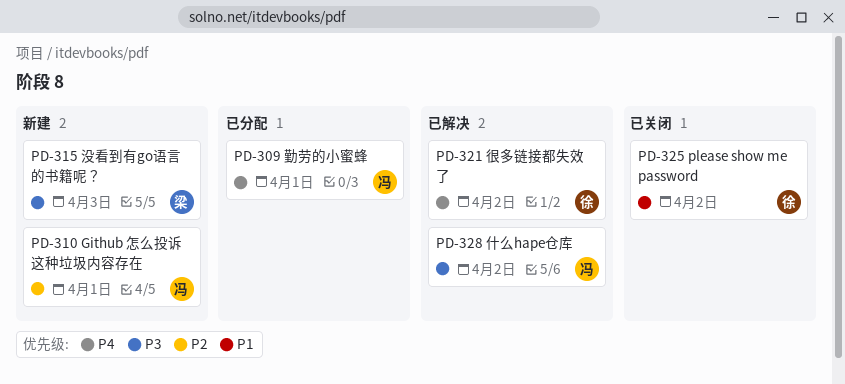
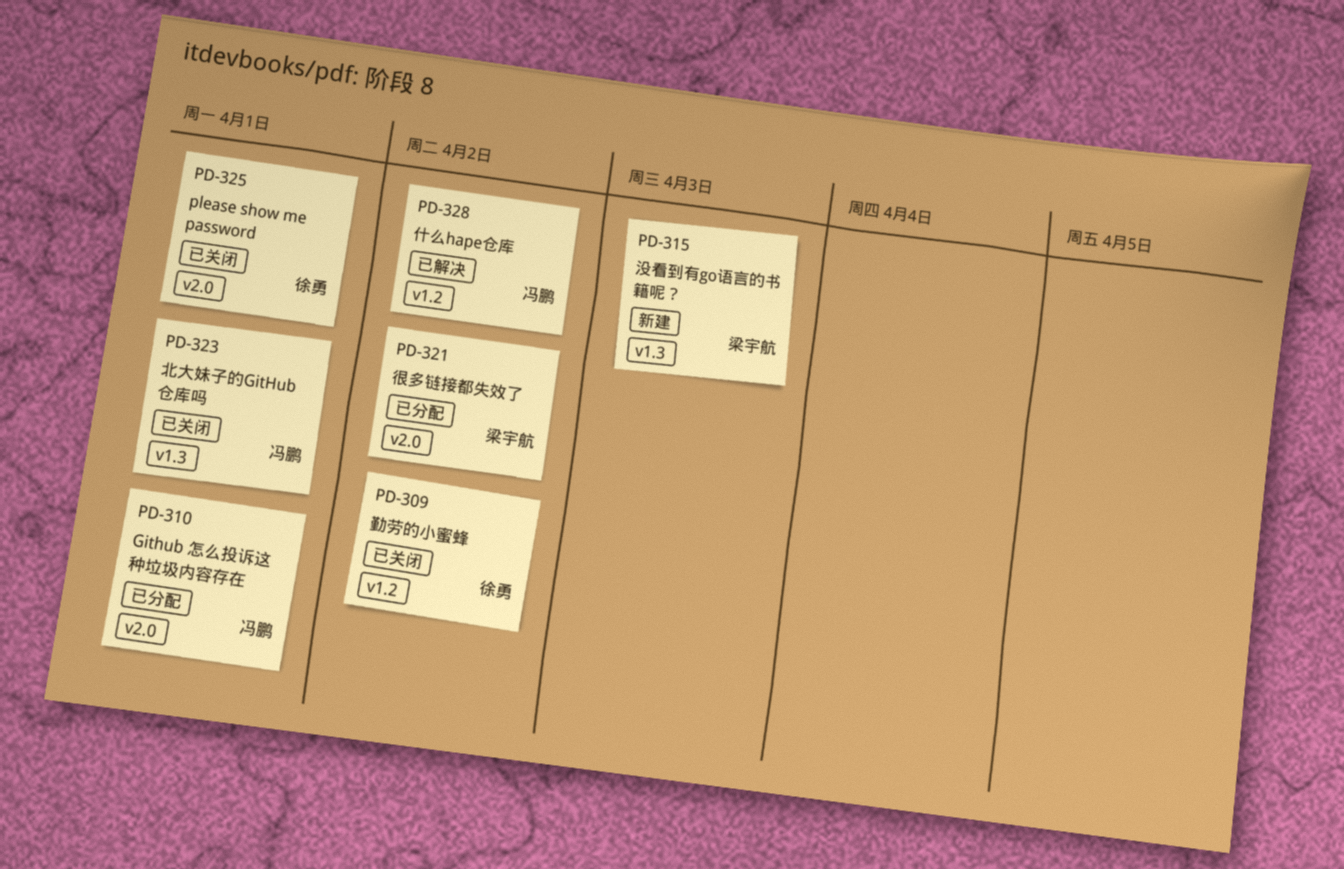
PD-309, status: 已分配 -> 已关闭
PD-309, owner: 冯鹏 -> 徐勇
PD-309, due: Apr 1 -> Apr 2
PD-310, status: 新建 -> 已分配
PD-321, status: 已解决 -> 已分配
PD-321, owner: 徐勇 -> 梁宇航
PD-323: none -> present
PD-325, due: Apr 2 -> Apr 1

